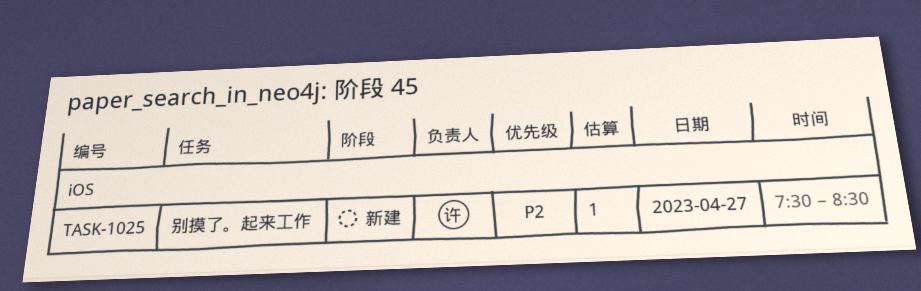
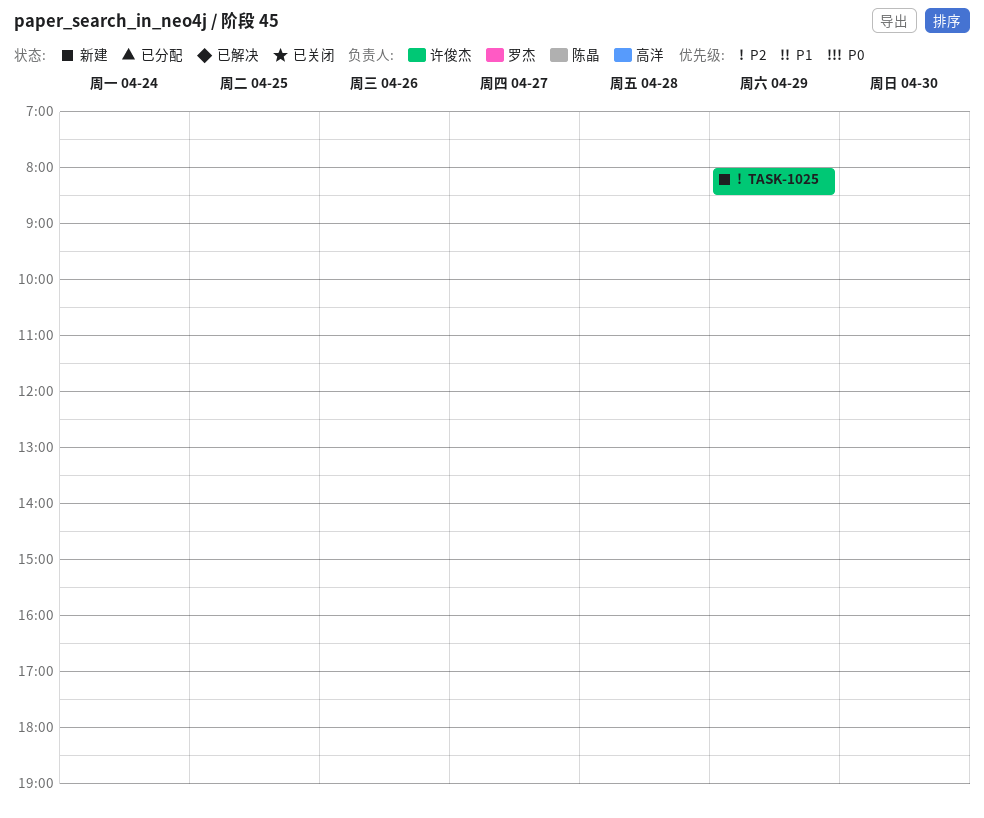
TASK-1025, day: Apr 27 -> Apr 29
TASK-1025, begins: 07:30 -> 08:00

